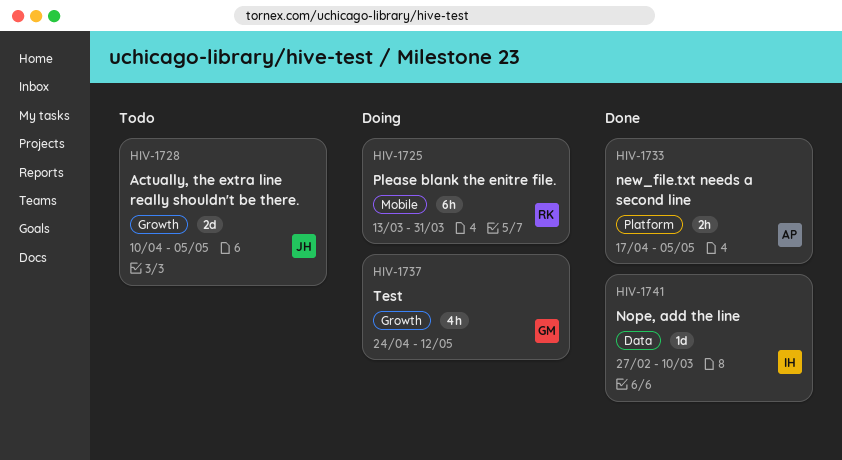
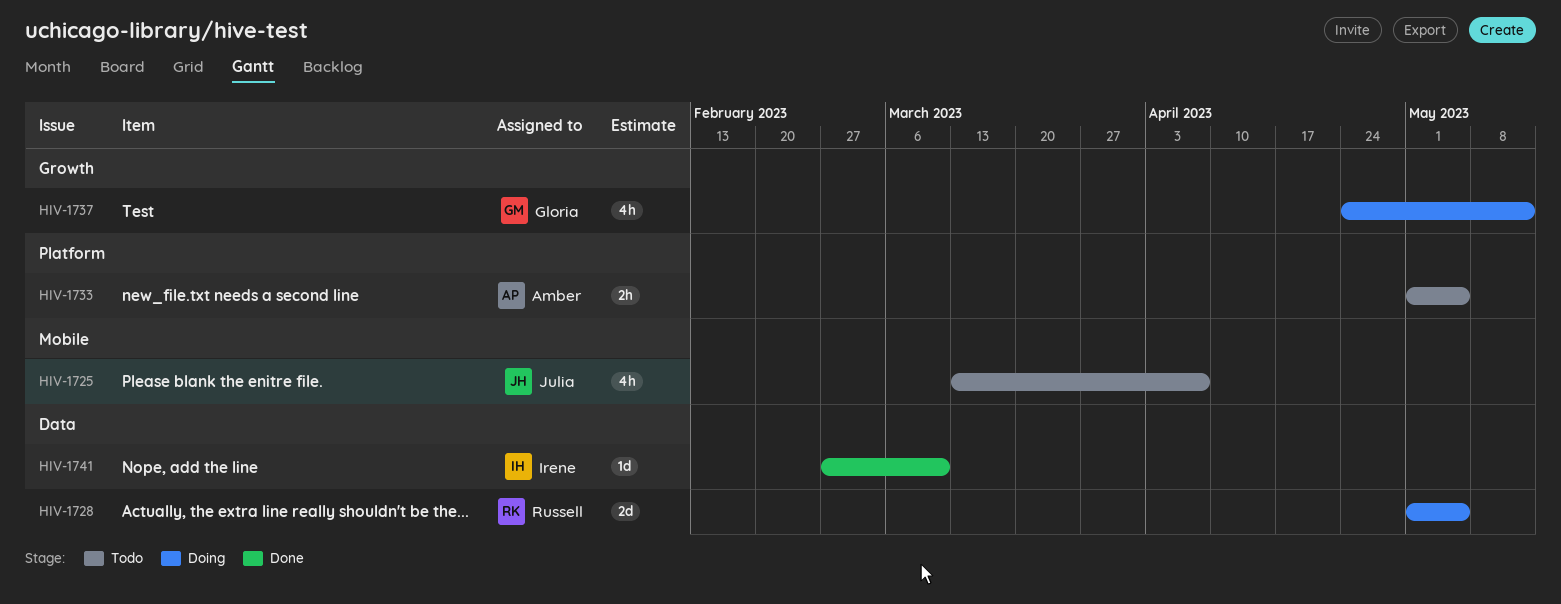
HIV-1725, status: Doing -> Todo
HIV-1725, owner: Russell -> Julia
HIV-1725, estimate: 6h -> 4h
HIV-1725, due: Mar 31 -> Apr 7
HIV-1728, status: Todo -> Doing
HIV-1728, owner: Julia -> Russell
HIV-1728, label: Growth -> Data
HIV-1728, start: Apr 10 -> May 1
HIV-1733, status: Done -> Todo
HIV-1733, start: Apr 17 -> May 1

